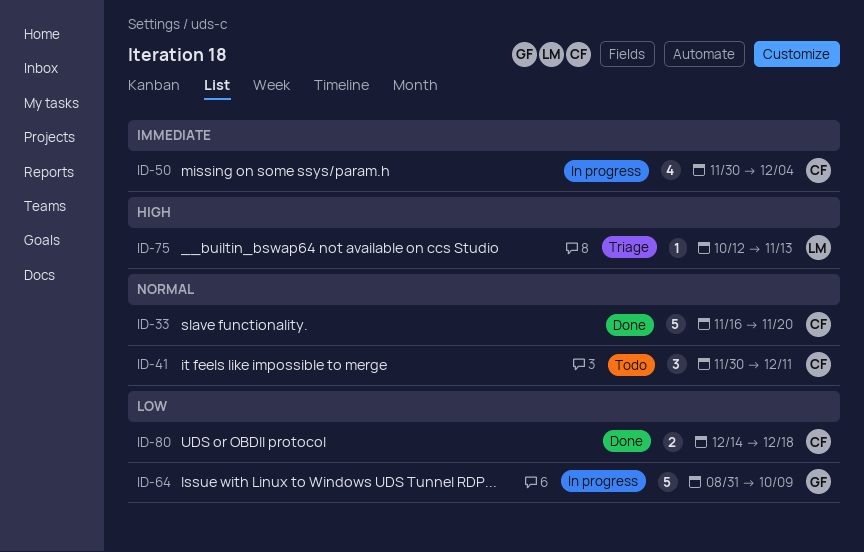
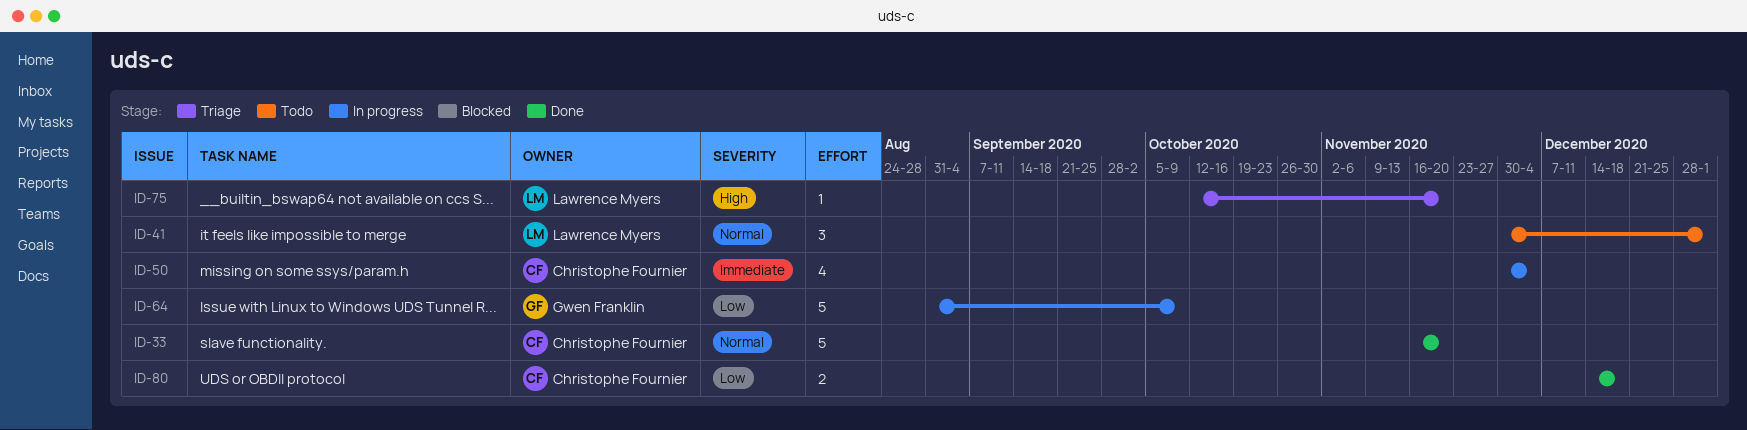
ID-41, owner: Christophe Fournier -> Lawrence Myers
ID-41, due: Dec 11 -> Jan 1
ID-75, due: Nov 13 -> Nov 20

